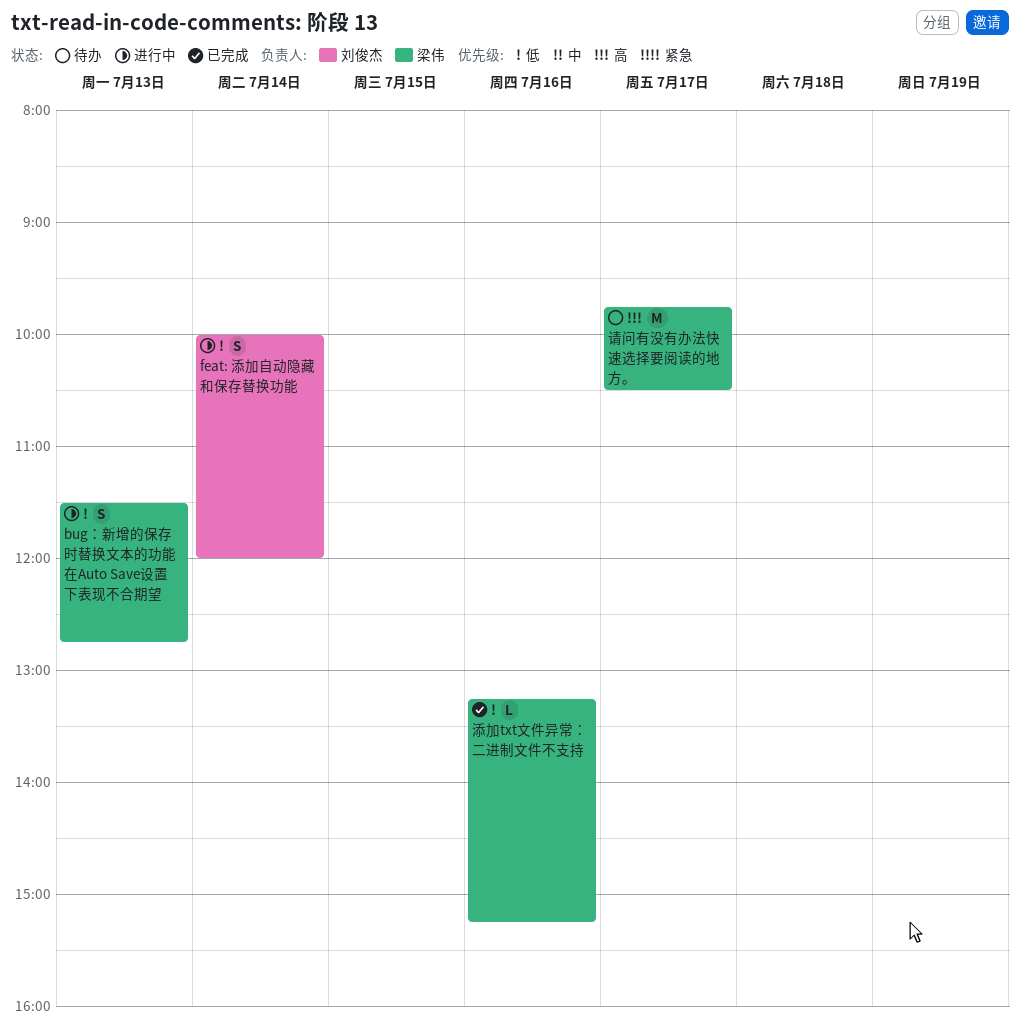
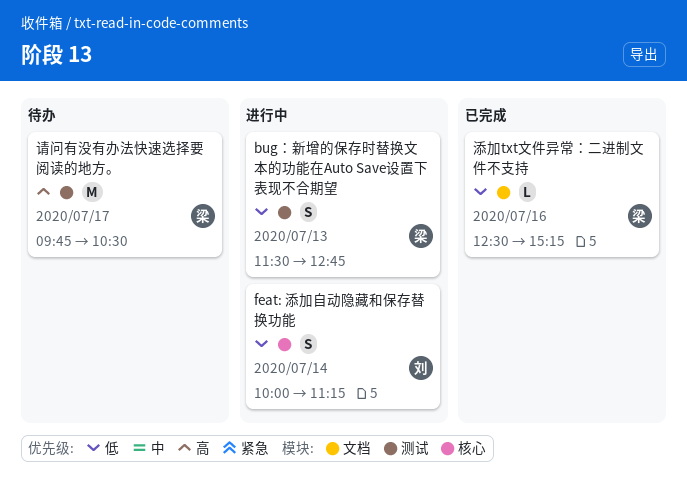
feat: 添加自动隐藏和保存替换功能, ends: 12:00 -> 11:15
添加txt文件异常：二进制文件不支持, begins: 13:15 -> 12:30

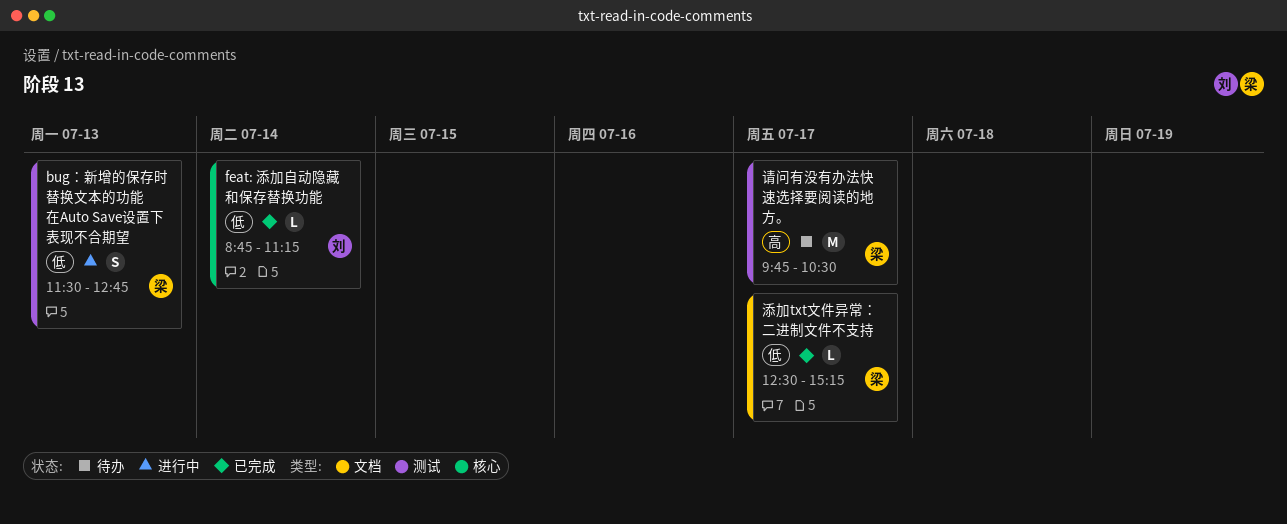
feat: 添加自动隐藏和保存替换功能, status: 进行中 -> 已完成
feat: 添加自动隐藏和保存替换功能, estimate: S -> L
feat: 添加自动隐藏和保存替换功能, begins: 10:00 -> 08:45
添加txt文件异常：二进制文件不支持, day: Jul 16 -> Jul 17

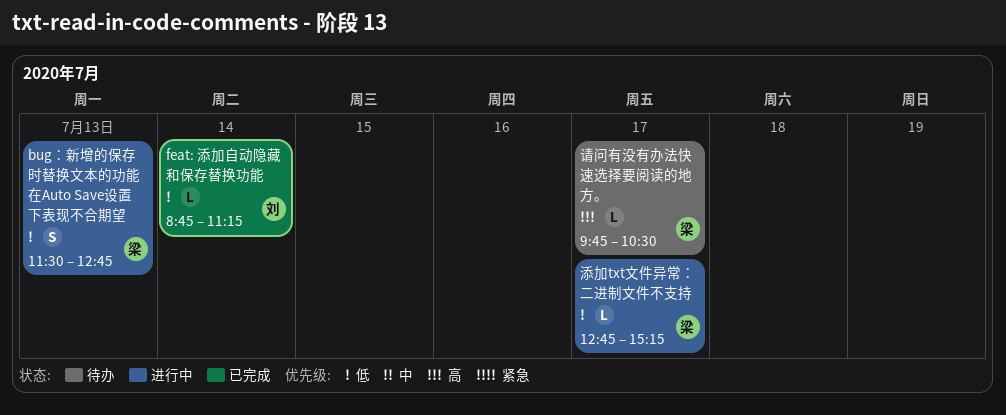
添加txt文件异常：二进制文件不支持, status: 已完成 -> 进行中
添加txt文件异常：二进制文件不支持, begins: 12:30 -> 12:45
请问有没有办法快速选择要阅读的地方。, estimate: M -> L

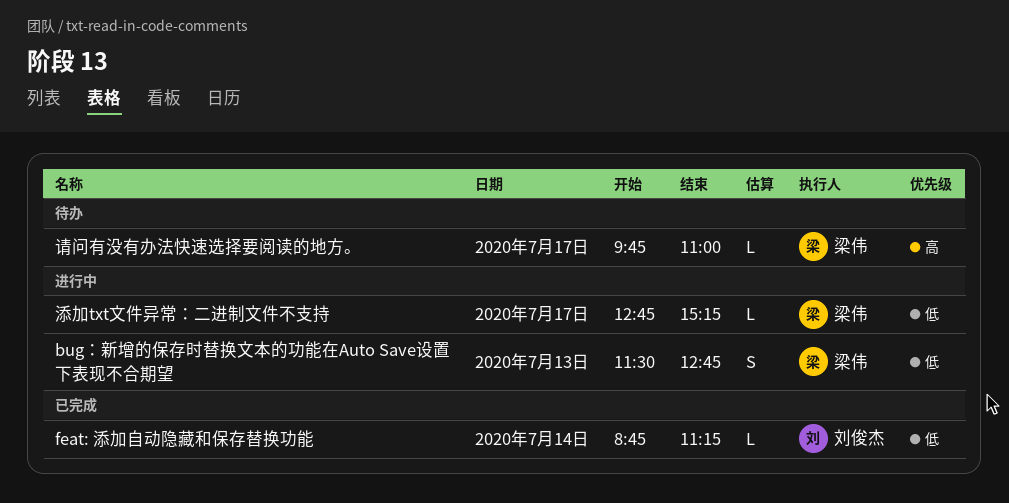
请问有没有办法快速选择要阅读的地方。, ends: 10:30 -> 11:00

